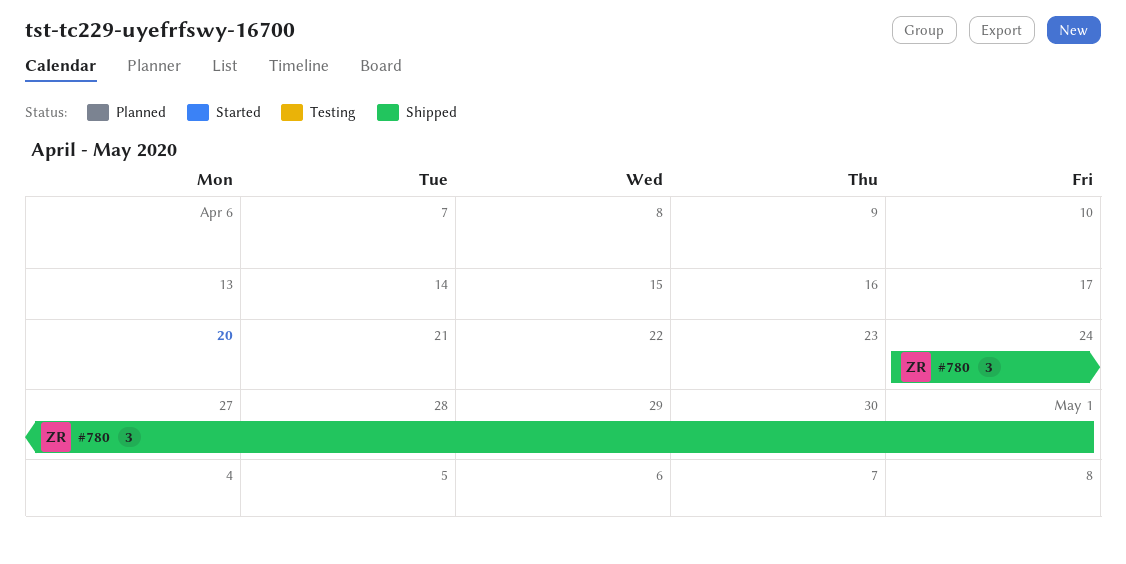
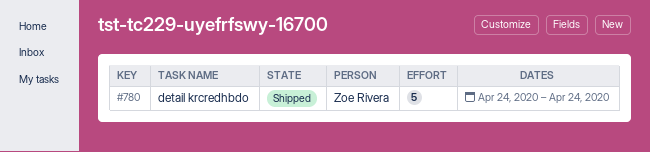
#780, estimate: 3 -> 5
#780, due: May 1 -> Apr 24

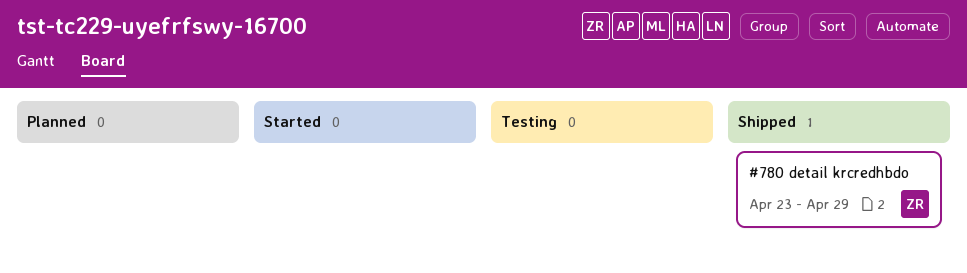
#780, start: Apr 24 -> Apr 23
#780, due: Apr 24 -> Apr 29

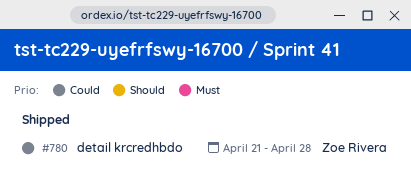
#780, start: Apr 23 -> Apr 21
#780, due: Apr 29 -> Apr 28

